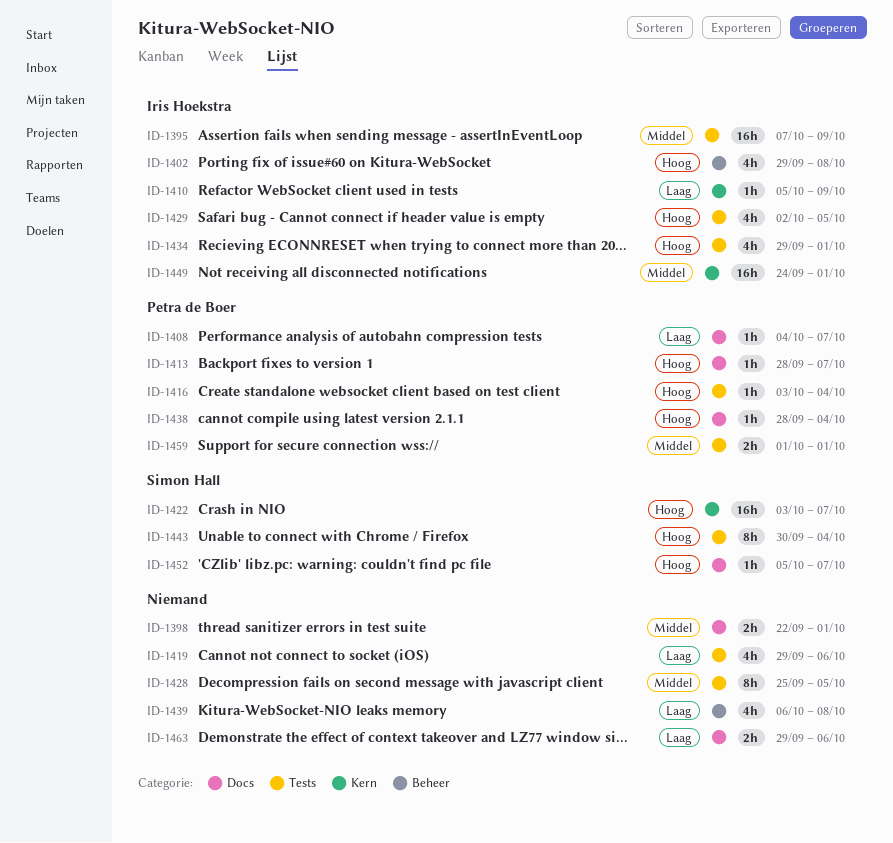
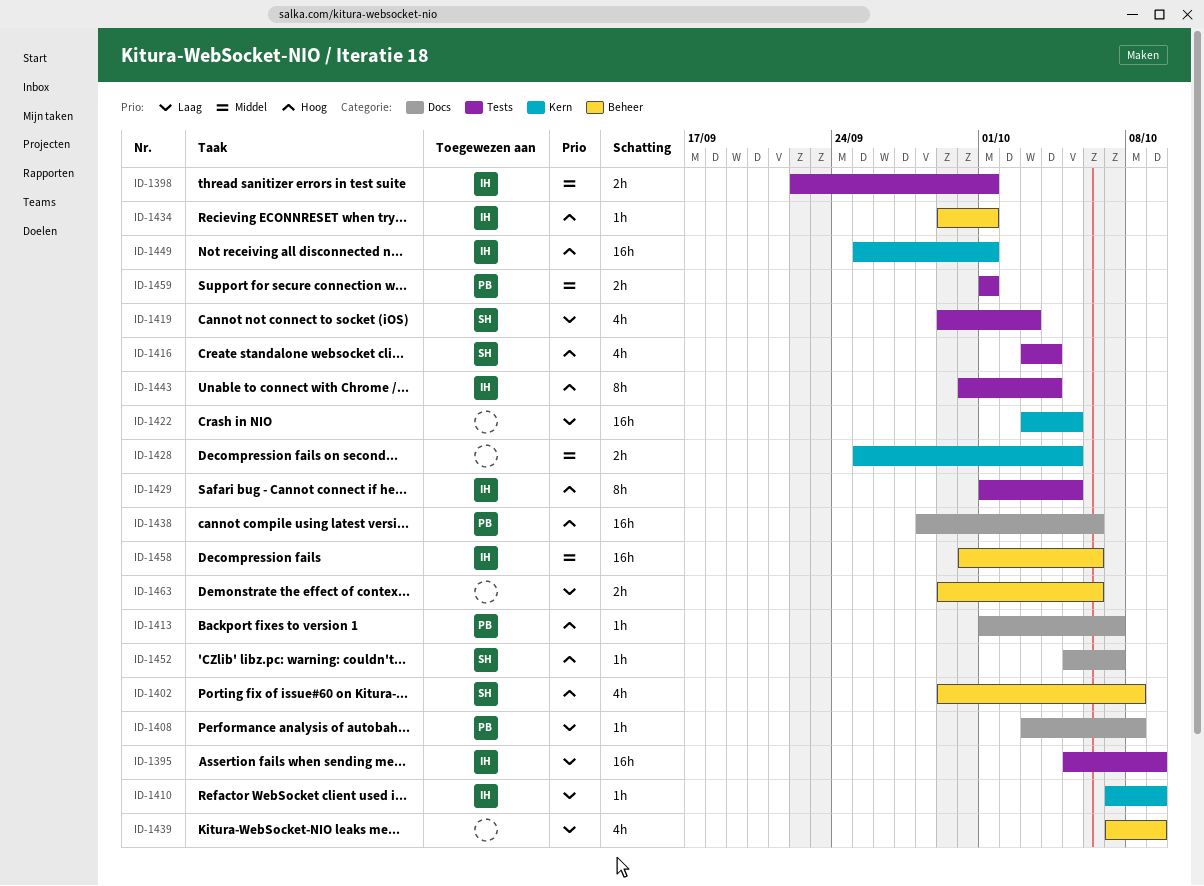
ID-1395, priority: Middel -> Laag
ID-1395, start: Oct 7 -> Oct 5
ID-1398, owner: none -> Iris Hoekstra
ID-1398, label: Docs -> Tests
ID-1402, owner: Iris Hoekstra -> Simon Hall
ID-1408, start: Oct 4 -> Oct 3
ID-1408, due: Oct 7 -> Oct 8
ID-1410, start: Oct 5 -> Oct 7
ID-1413, start: Sep 28 -> Oct 1
ID-1416, owner: Petra de Boer -> Simon Hall
ID-1416, estimate: 1h -> 4h
ID-1419, owner: none -> Simon Hall
ID-1419, due: Oct 6 -> Oct 3
ID-1422, owner: Simon Hall -> none
ID-1422, priority: Hoog -> Laag
ID-1422, due: Oct 7 -> Oct 5
ID-1428, label: Tests -> Kern
ID-1428, estimate: 8h -> 2h
ID-1429, estimate: 4h -> 8h
ID-1429, start: Oct 2 -> Oct 1
ID-1434, label: Tests -> Beheer
ID-1434, estimate: 4h -> 1h
ID-1438, estimate: 1h -> 16h
ID-1438, due: Oct 4 -> Oct 6
ID-1439, start: Oct 6 -> Oct 7
ID-1439, due: Oct 8 -> Oct 9
ID-1443, owner: Simon Hall -> Iris Hoekstra
ID-1449, priority: Middel -> Hoog
ID-1449, start: Sep 24 -> Sep 25
ID-1458: none -> present
ID-1463, label: Docs -> Beheer

